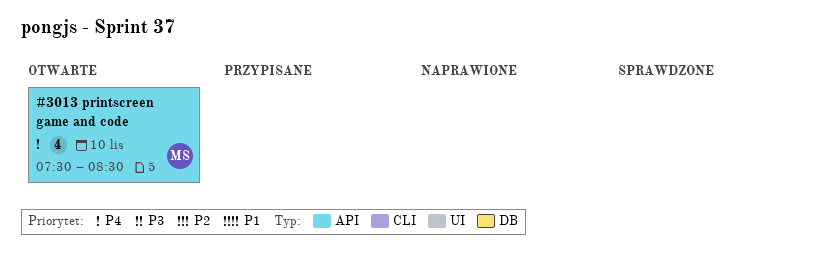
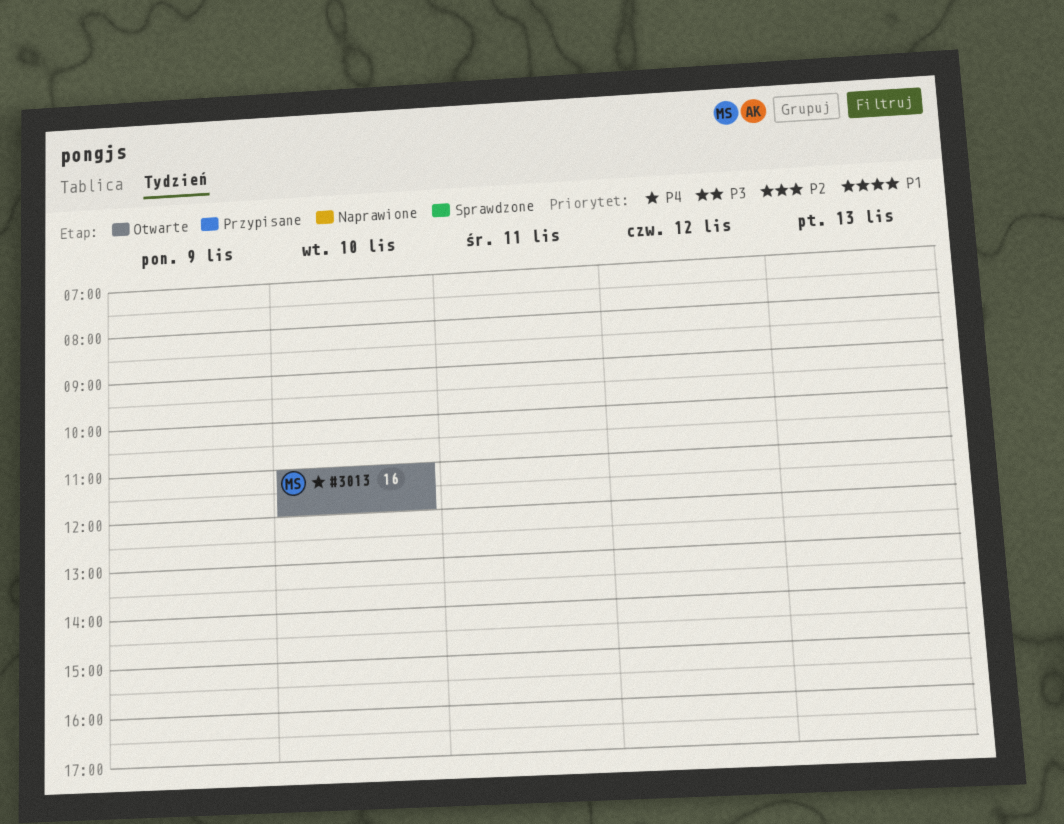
#3013, estimate: 4 -> 16
#3013, begins: 07:30 -> 11:00
#3013, ends: 08:30 -> 12:00

